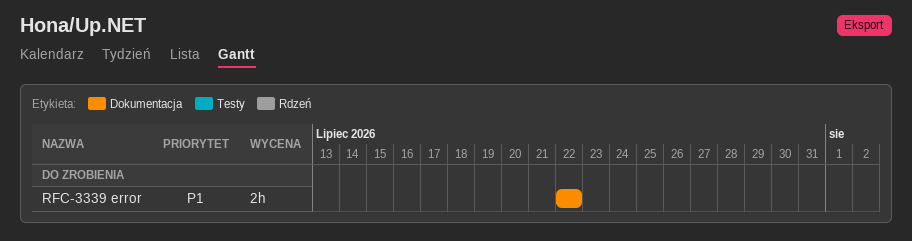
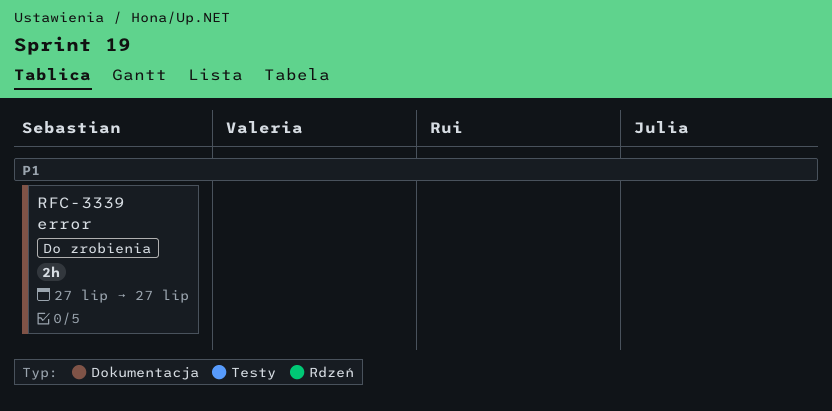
RFC-3339 error, start: Jul 22 -> Jul 27
RFC-3339 error, due: Jul 22 -> Jul 27

